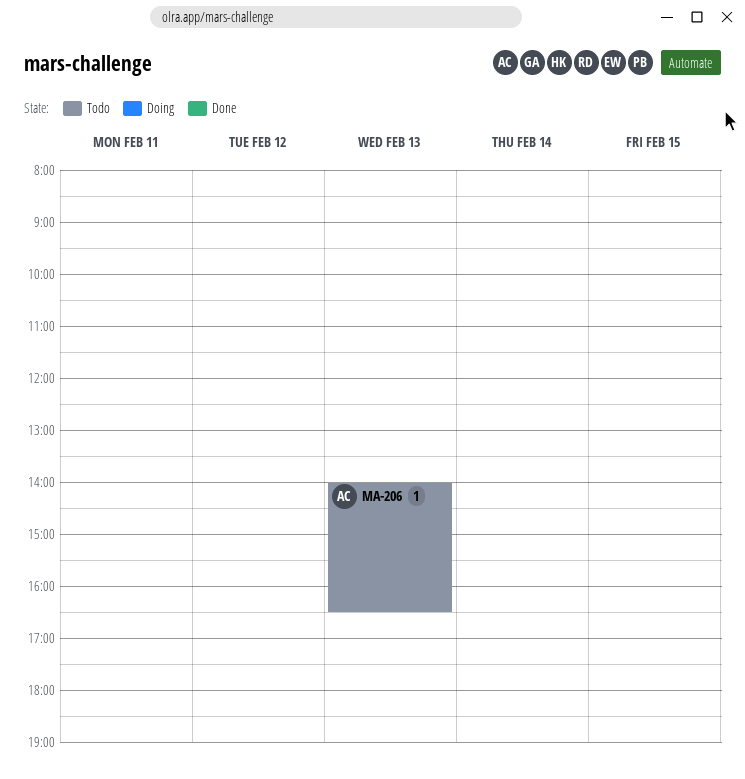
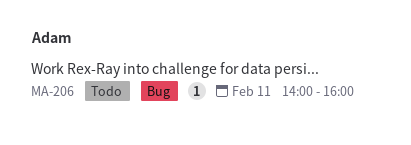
MA-206, day: Feb 13 -> Feb 11
MA-206, ends: 16:30 -> 16:00

